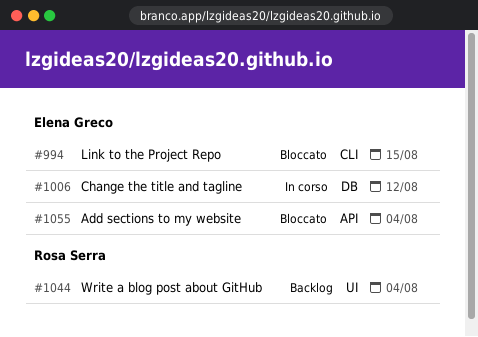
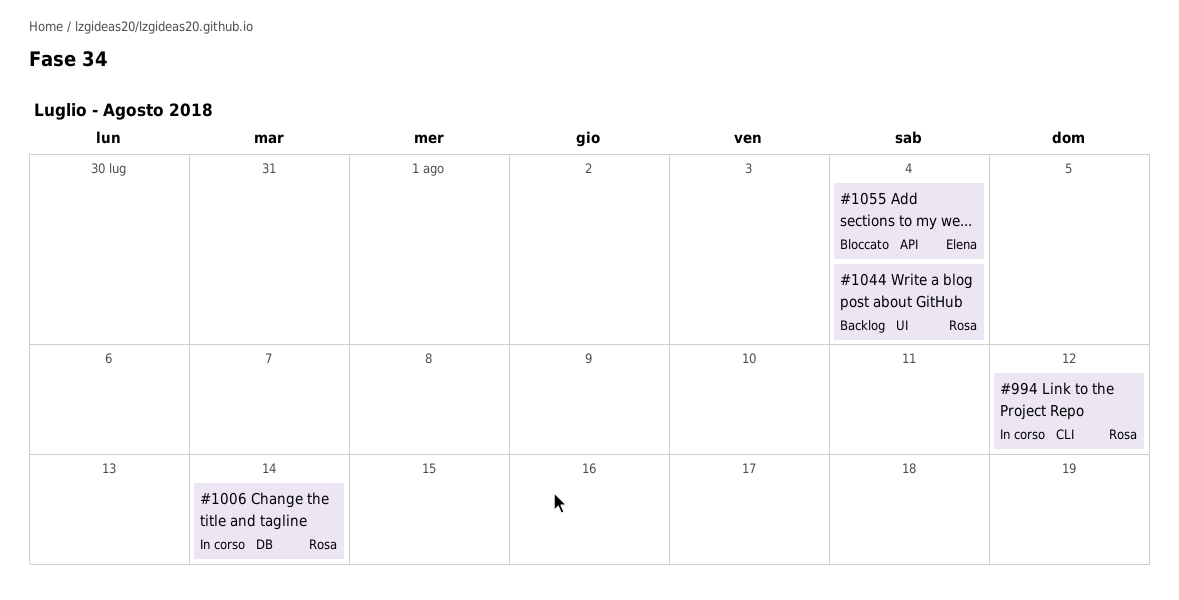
#994, status: Bloccato -> In corso
#994, owner: Elena Greco -> Rosa Serra
#994, due: Aug 15 -> Aug 12
#1006, owner: Elena Greco -> Rosa Serra
#1006, due: Aug 12 -> Aug 14

